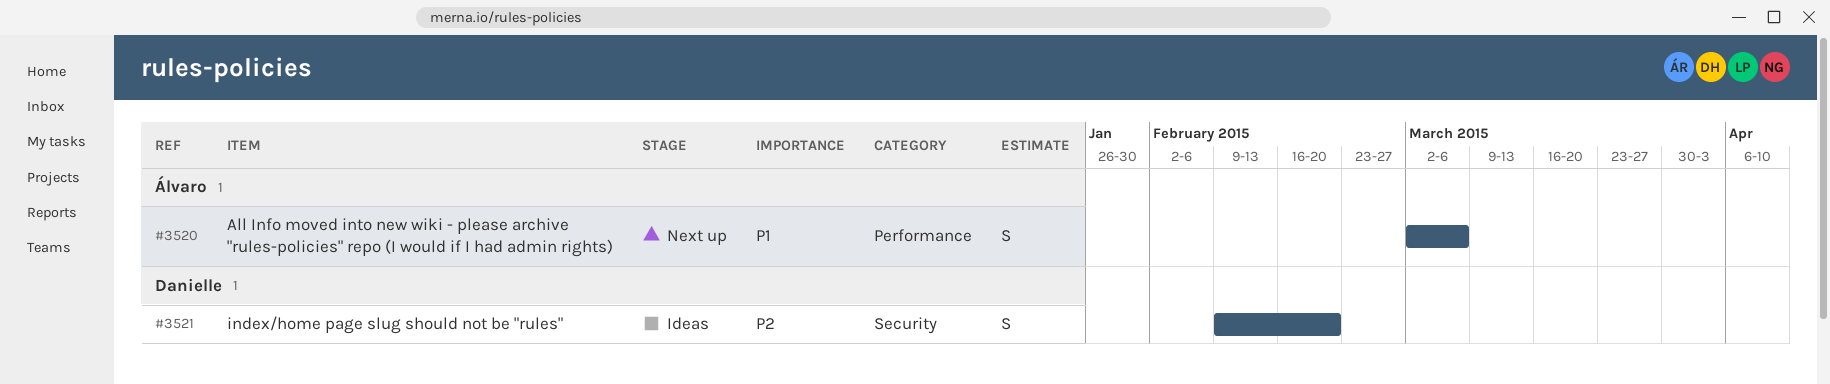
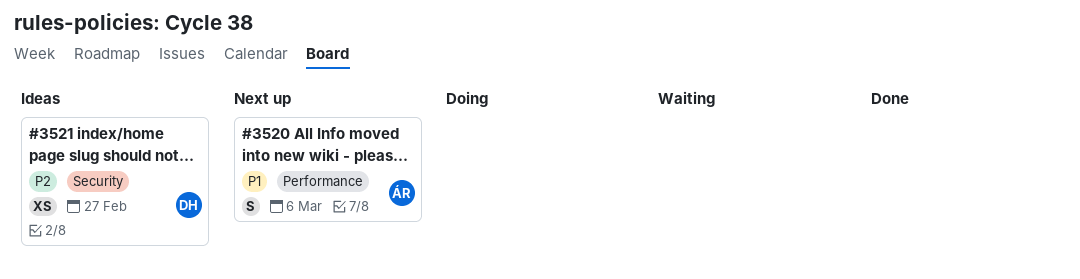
#3521, estimate: S -> XS
#3521, due: Feb 20 -> Feb 27

